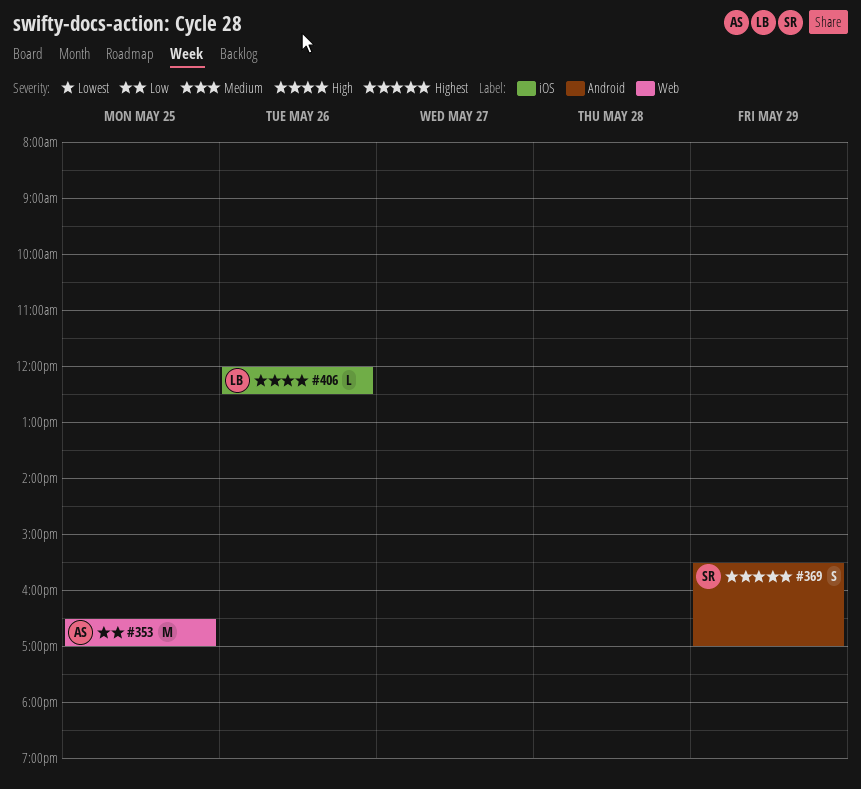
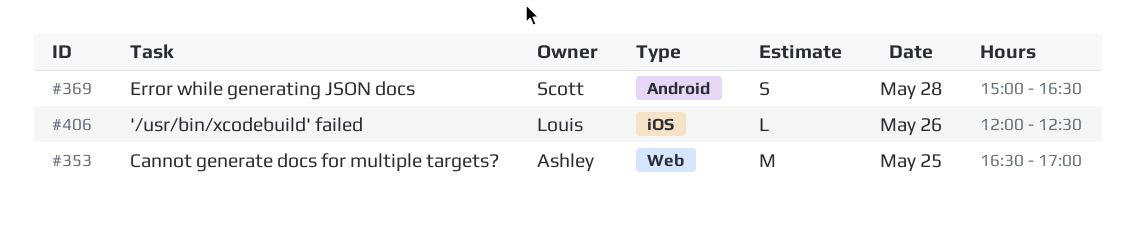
#369, day: May 29 -> May 28
#369, begins: 15:30 -> 15:00
#369, ends: 17:00 -> 16:30

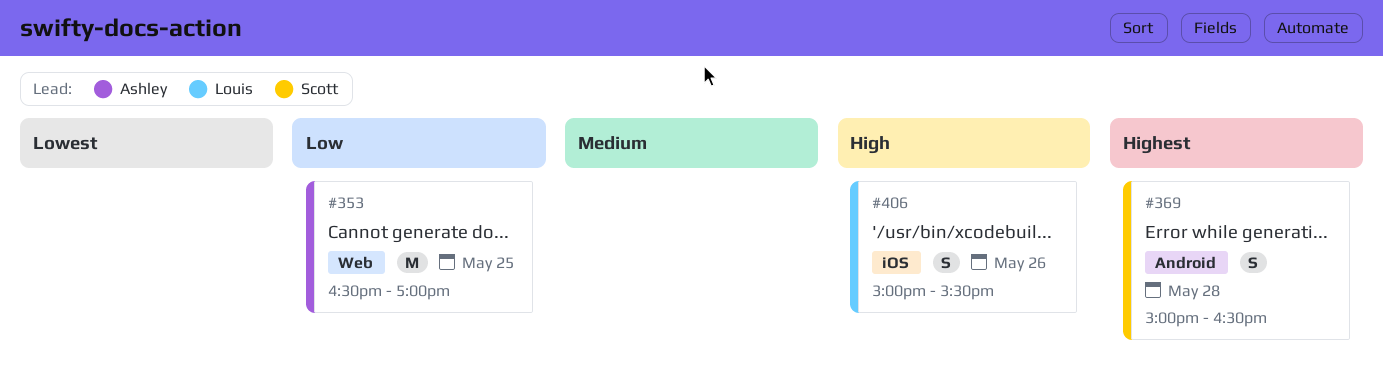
#406, estimate: L -> S
#406, begins: 12:00 -> 15:00
#406, ends: 12:30 -> 15:30

